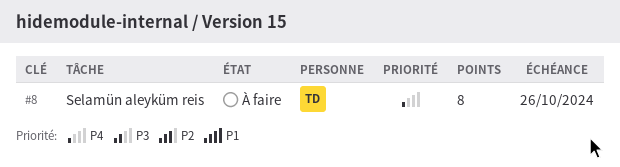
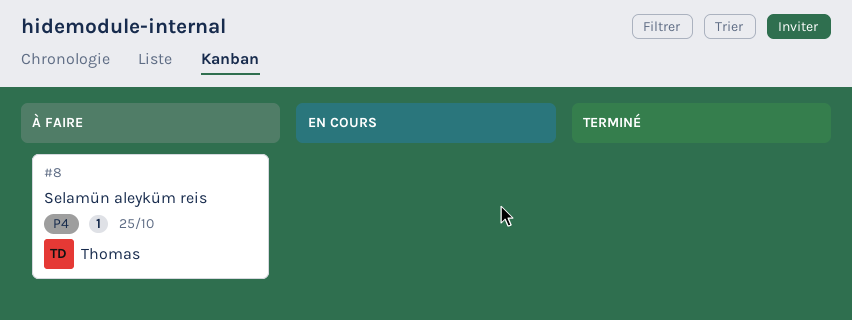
#8, estimate: 8 -> 1
#8, due: Oct 26 -> Oct 25

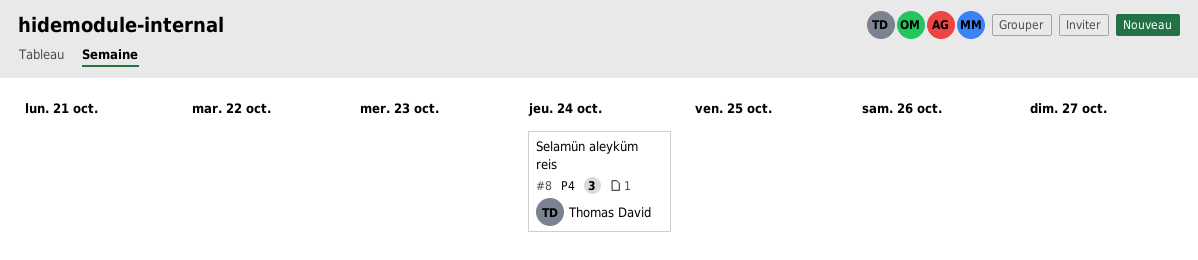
#8, estimate: 1 -> 3
#8, due: Oct 25 -> Oct 24

